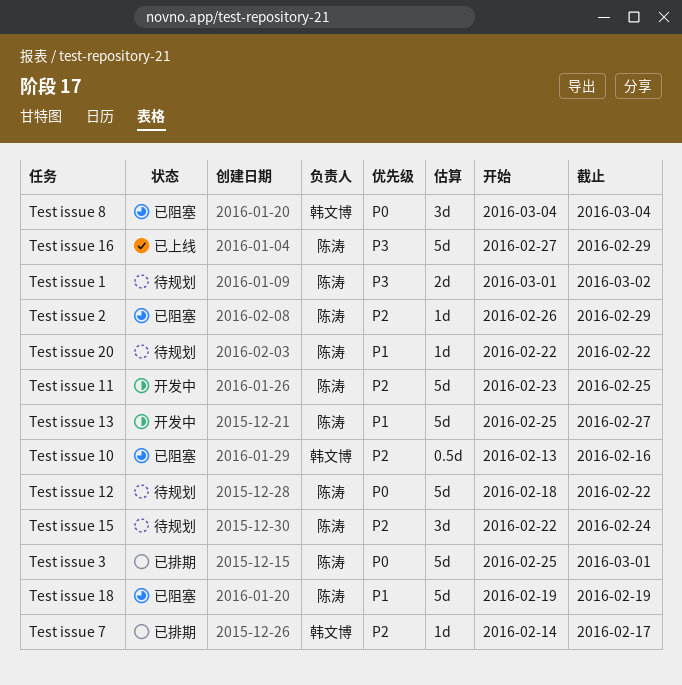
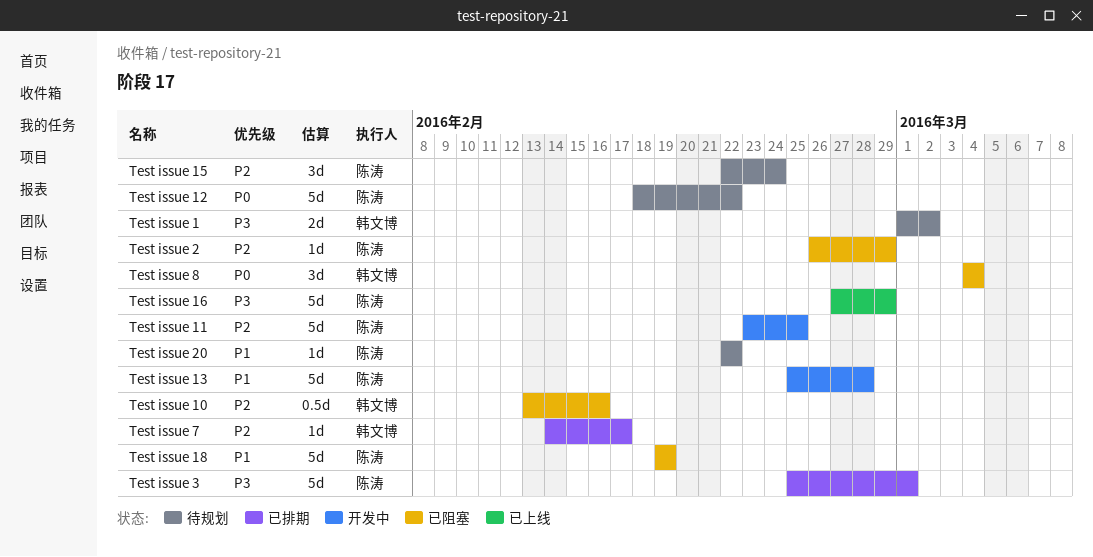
Test issue 1, owner: 陈涛 -> 韩文博
Test issue 13, due: Feb 27 -> Feb 28
Test issue 3, priority: P0 -> P3

